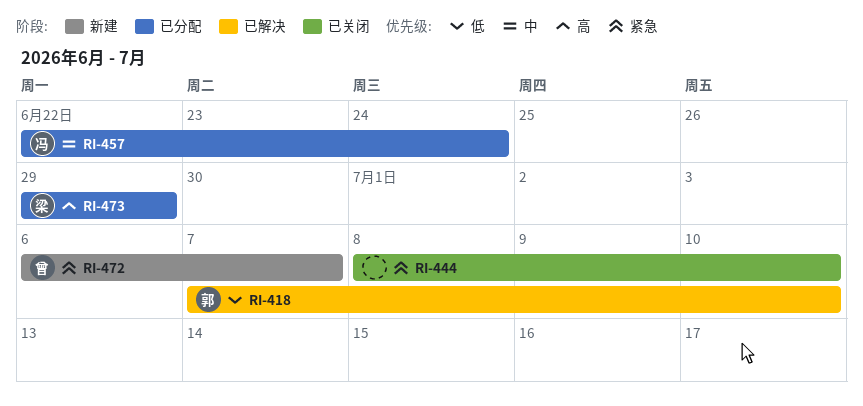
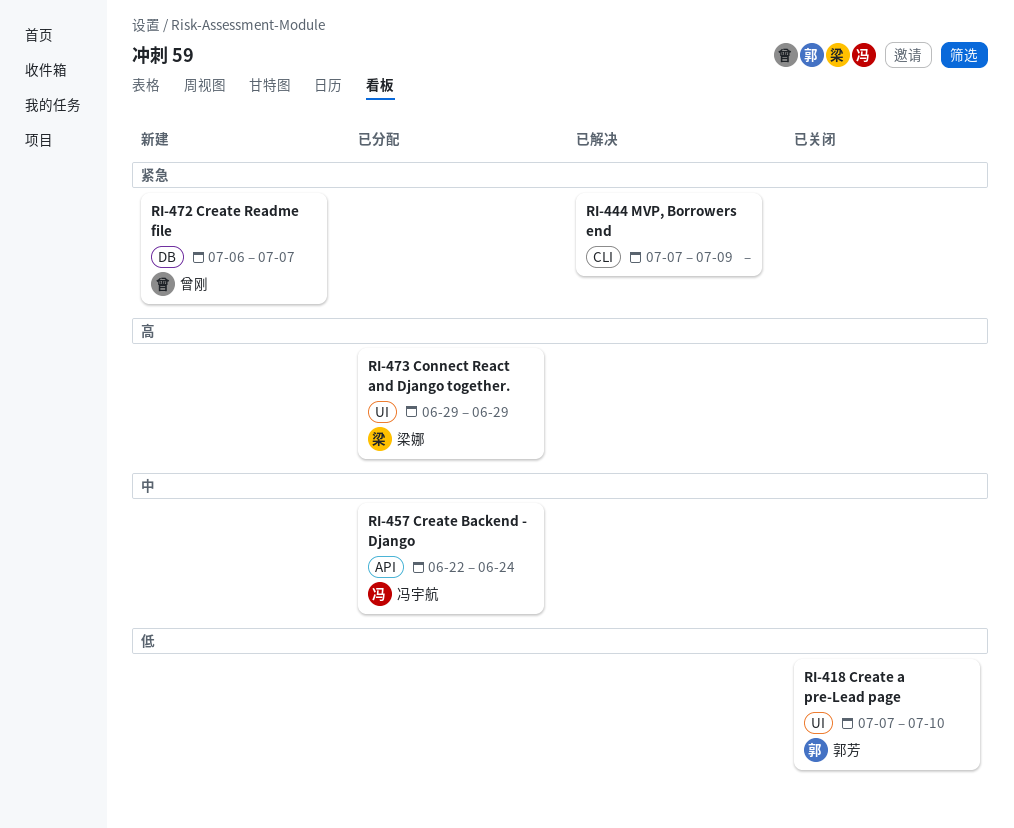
RI-418, status: 已解决 -> 已关闭
RI-444, status: 已关闭 -> 已解决
RI-444, start: Jul 8 -> Jul 7
RI-444, due: Jul 10 -> Jul 9

